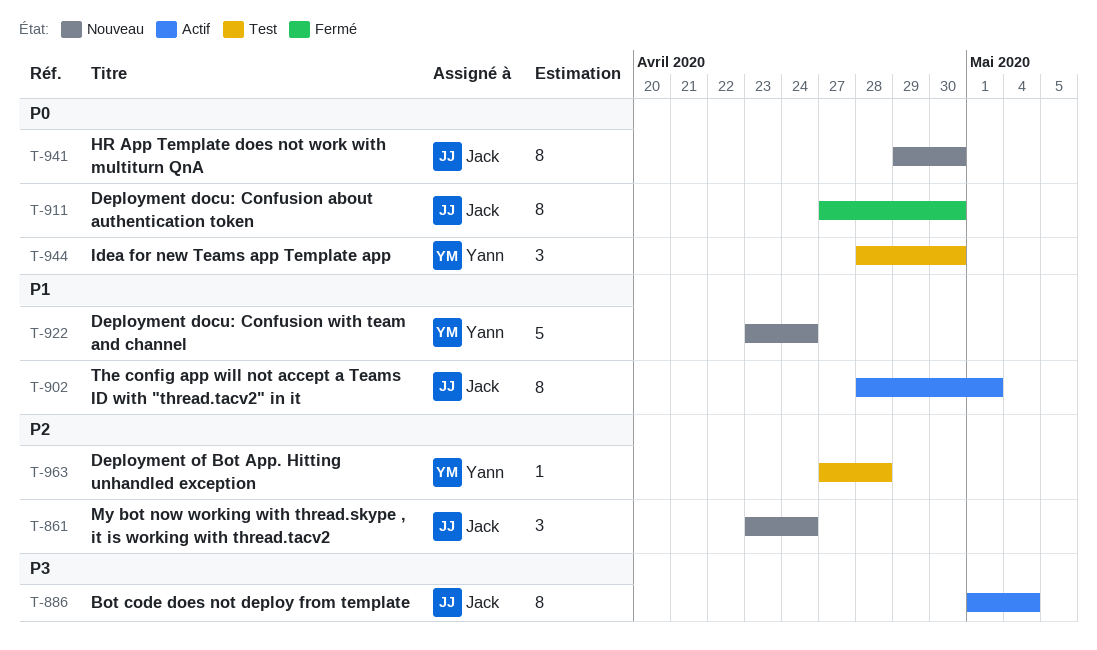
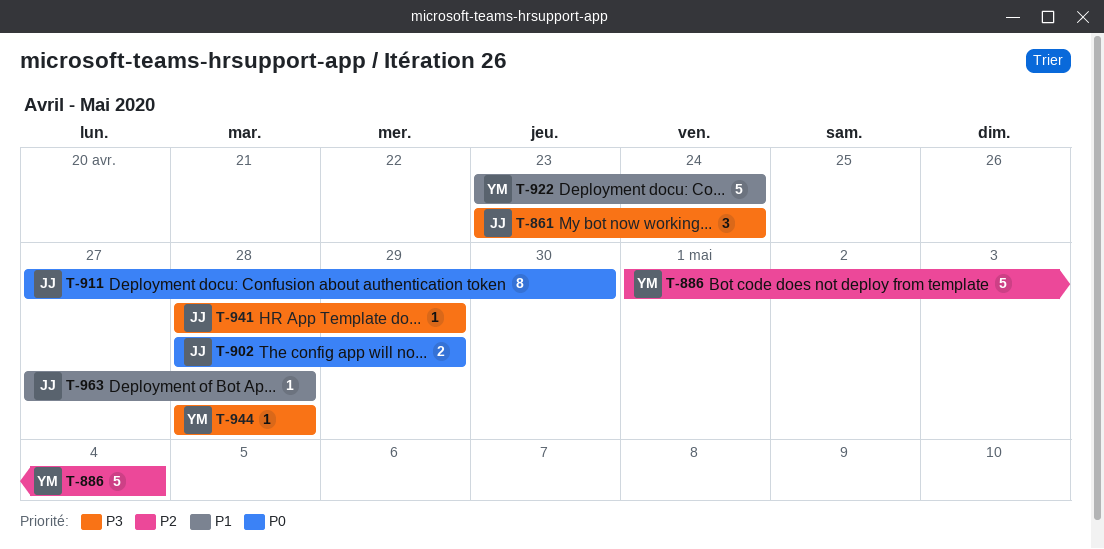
T-861, priority: P2 -> P3
T-886, owner: Jack -> Yann
T-886, priority: P3 -> P2
T-886, estimate: 8 -> 5
T-902, priority: P1 -> P0
T-902, estimate: 8 -> 2
T-902, due: May 1 -> Apr 29
T-941, priority: P0 -> P3
T-941, estimate: 8 -> 1
T-941, start: Apr 29 -> Apr 28
T-941, due: Apr 30 -> Apr 29
T-944, priority: P0 -> P3
T-944, estimate: 3 -> 1
T-944, due: Apr 30 -> Apr 28
T-963, owner: Yann -> Jack
T-963, priority: P2 -> P1

